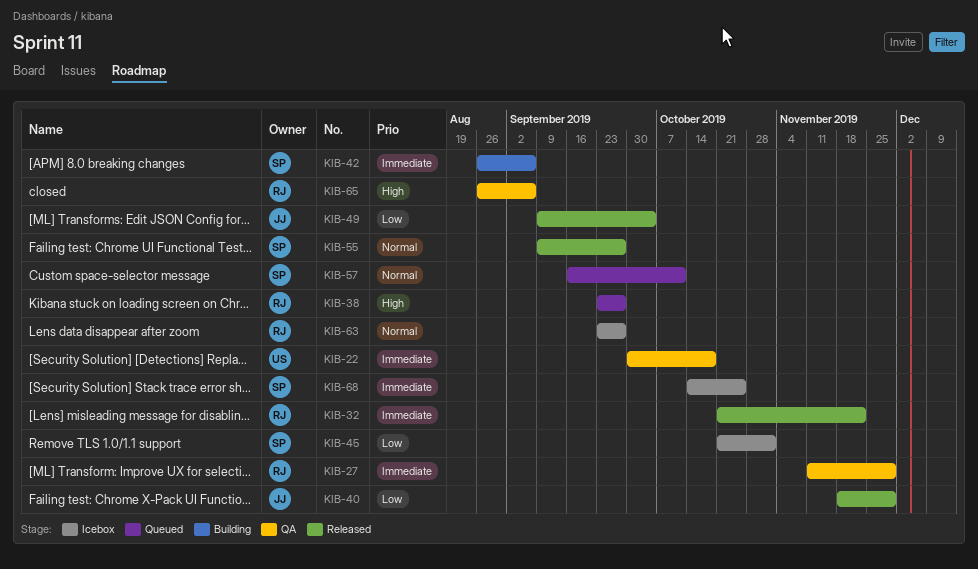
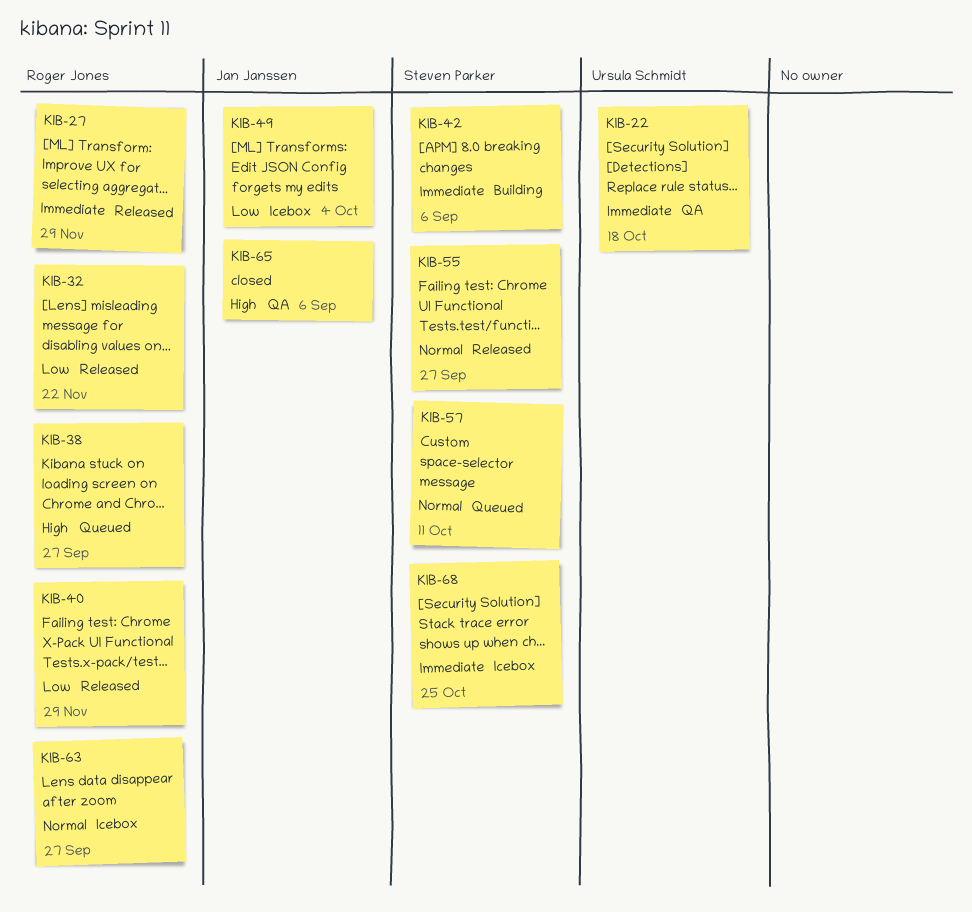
KIB-27, status: QA -> Released
KIB-32, priority: Immediate -> Low
KIB-40, owner: Jan Janssen -> Roger Jones
KIB-45: present -> none
KIB-49, status: Released -> Icebox
KIB-65, owner: Roger Jones -> Jan Janssen

